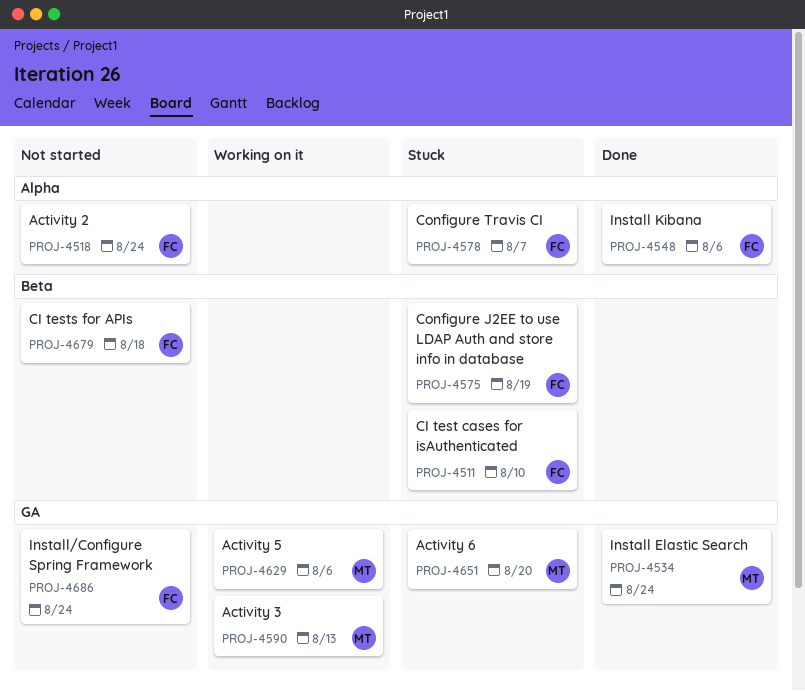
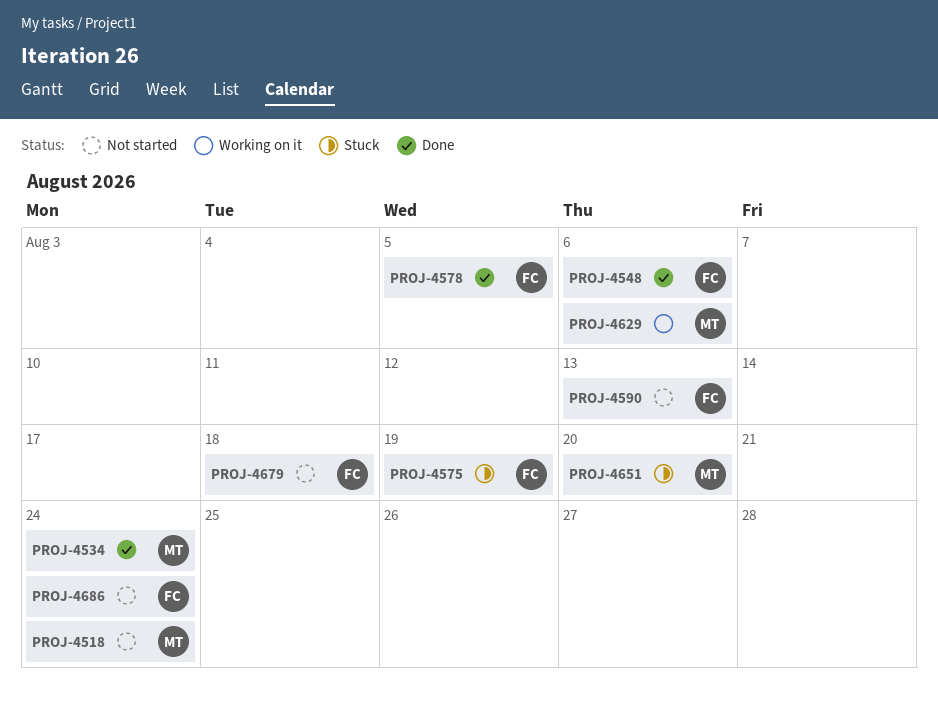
PROJ-4511: present -> none
PROJ-4518, owner: FC -> MT
PROJ-4578, status: Stuck -> Done
PROJ-4578, due: Aug 7 -> Aug 5
PROJ-4590, status: Working on it -> Not started
PROJ-4590, owner: MT -> FC

